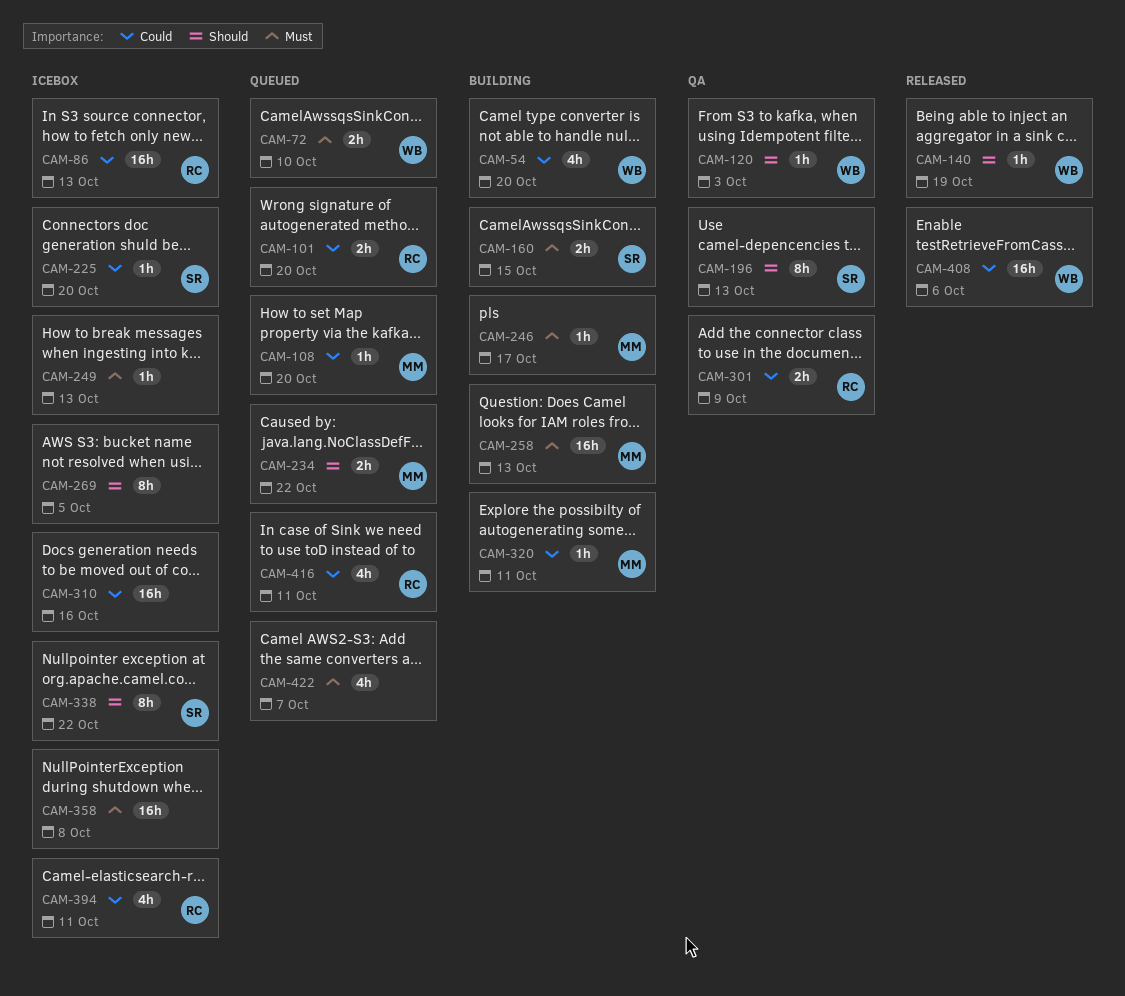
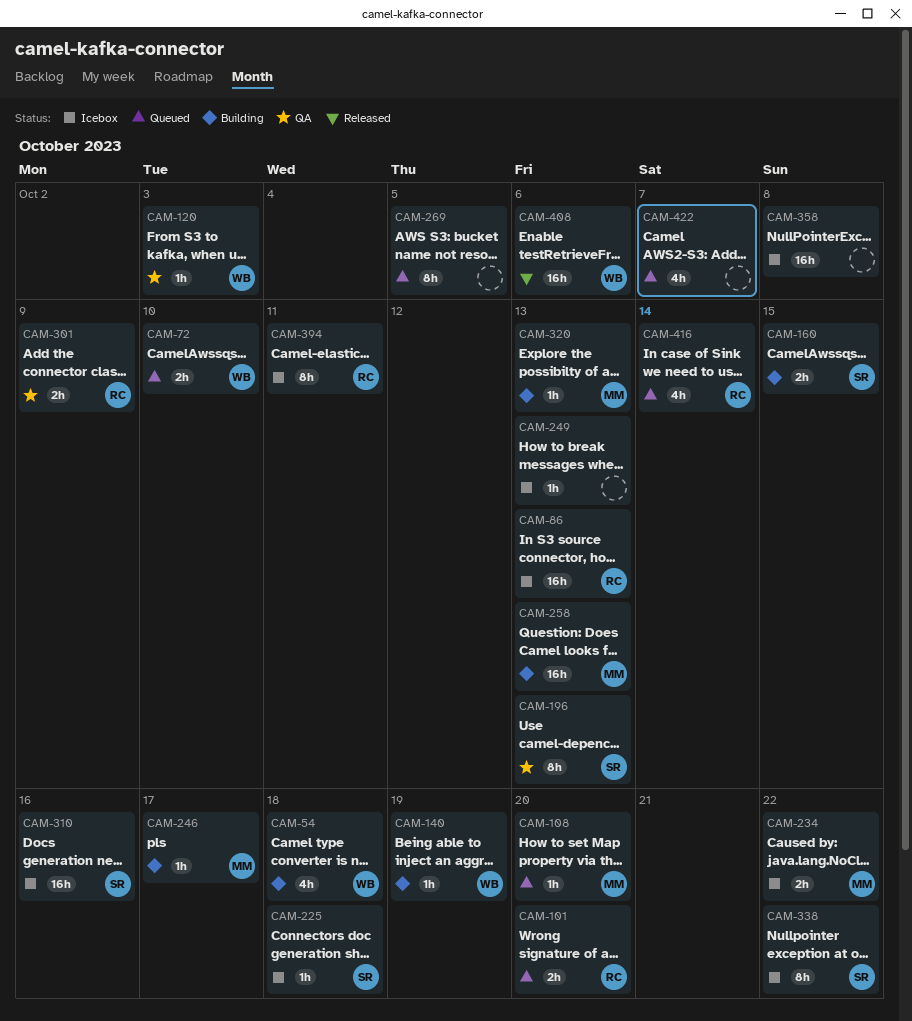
CAM-54, due: Oct 20 -> Oct 18
CAM-140, status: Released -> Building
CAM-225, due: Oct 20 -> Oct 18
CAM-234, status: Queued -> Icebox
CAM-269, status: Icebox -> Queued
CAM-310, owner: none -> SR
CAM-320, due: Oct 11 -> Oct 13
CAM-394, estimate: 4h -> 8h
CAM-416, due: Oct 11 -> Oct 14

